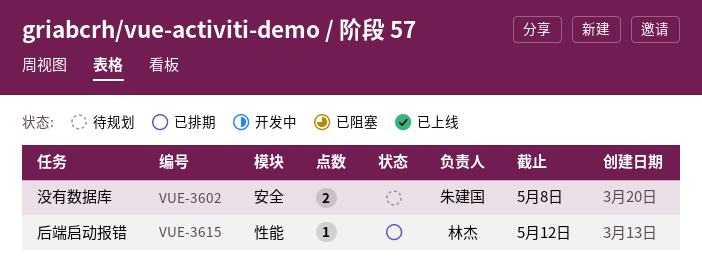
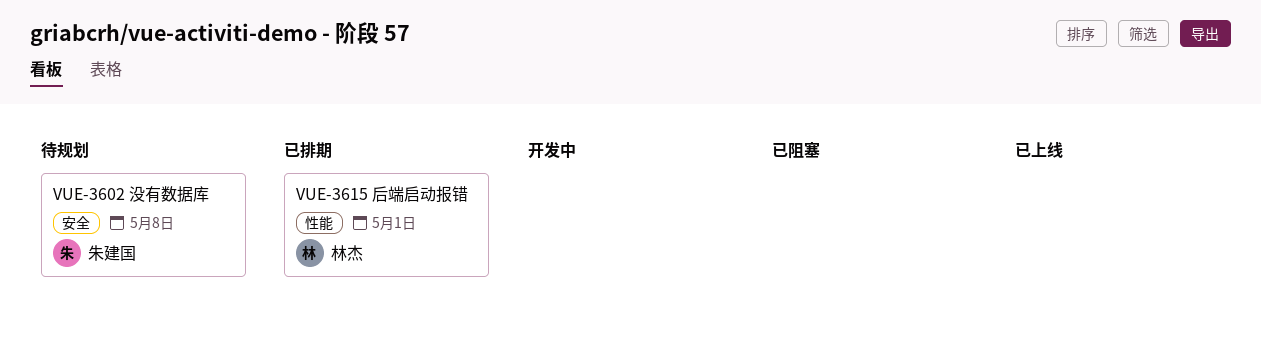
VUE-3615, due: May 12 -> May 1

